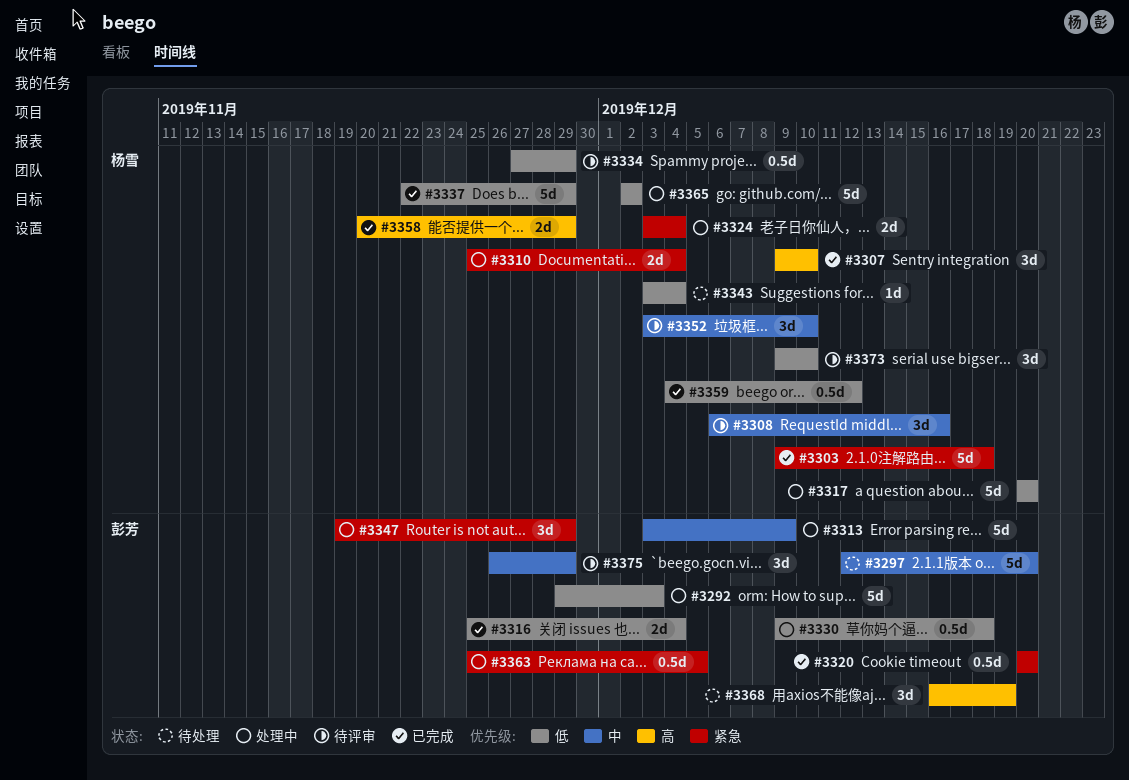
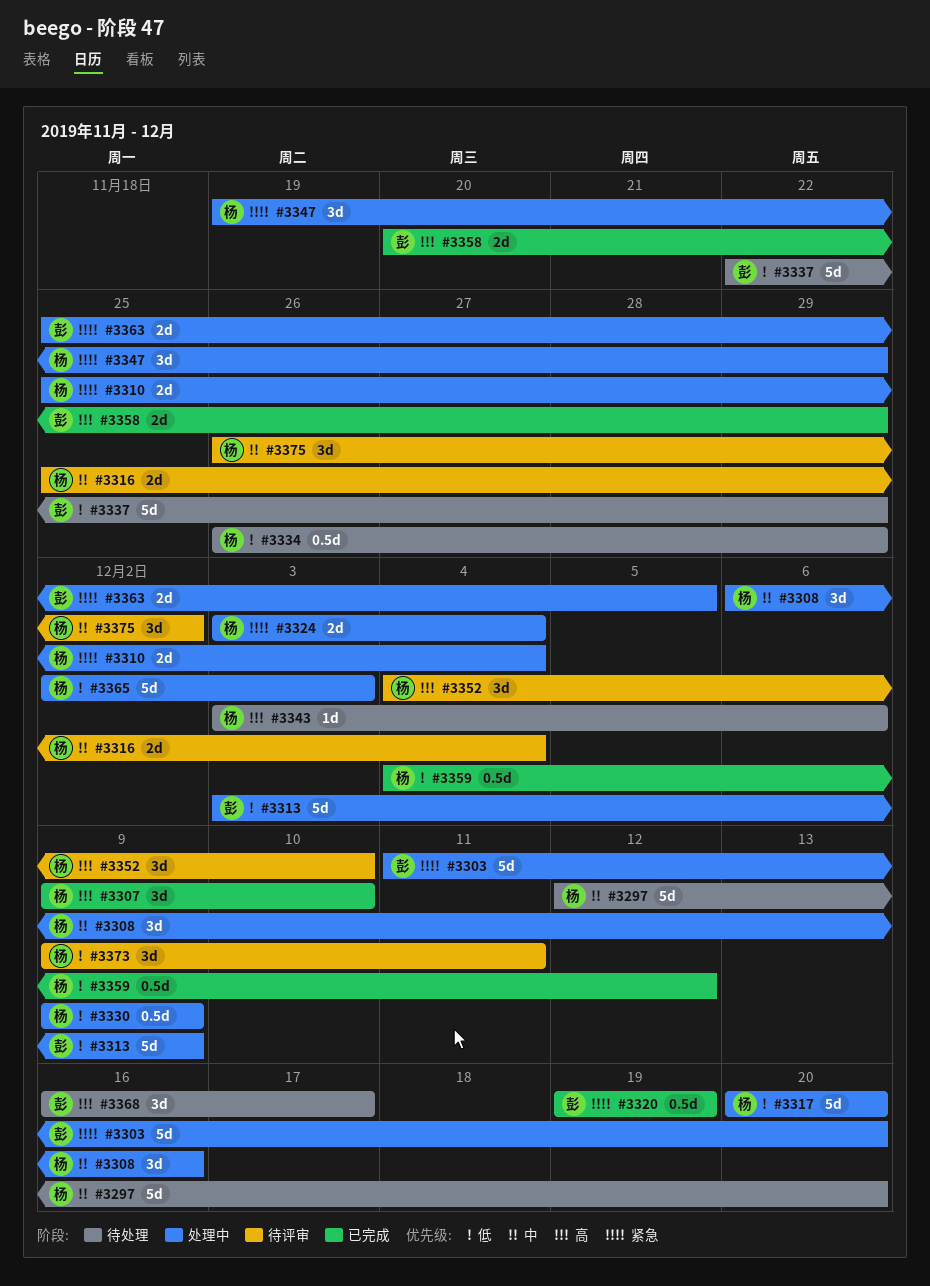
#3292: present -> none
#3297, owner: 彭芳 -> 杨雪
#3303, status: 已完成 -> 处理中
#3303, owner: 杨雪 -> 彭芳
#3303, start: Dec 9 -> Dec 11
#3303, due: Dec 18 -> Dec 20
#3308, status: 待评审 -> 处理中
#3313, priority: 中 -> 低
#3316, status: 已完成 -> 待评审
#3316, owner: 彭芳 -> 杨雪
#3316, priority: 低 -> 中
#3320, start: Dec 20 -> Dec 19
#3320, due: Dec 20 -> Dec 19
#3330, owner: 彭芳 -> 杨雪
#3330, due: Dec 18 -> Dec 9
#3334, status: 待评审 -> 待处理
#3334, start: Nov 27 -> Nov 26
#3337, status: 已完成 -> 待处理
#3337, owner: 杨雪 -> 彭芳
#3343, priority: 低 -> 高
#3343, due: Dec 4 -> Dec 6
#3347, owner: 彭芳 -> 杨雪
#3352, priority: 中 -> 高
#3352, start: Dec 3 -> Dec 4
#3358, owner: 杨雪 -> 彭芳
#3363, estimate: 0.5d -> 2d
#3365, due: Dec 2 -> Dec 3
#3368, due: Dec 19 -> Dec 17
#3373, due: Dec 10 -> Dec 11
#3375, owner: 彭芳 -> 杨雪
#3375, due: Nov 29 -> Dec 2

